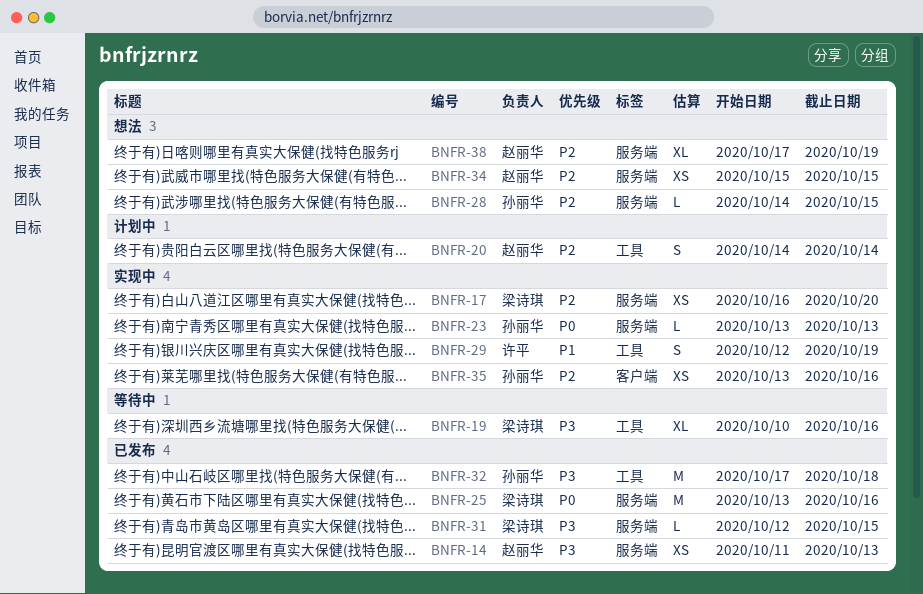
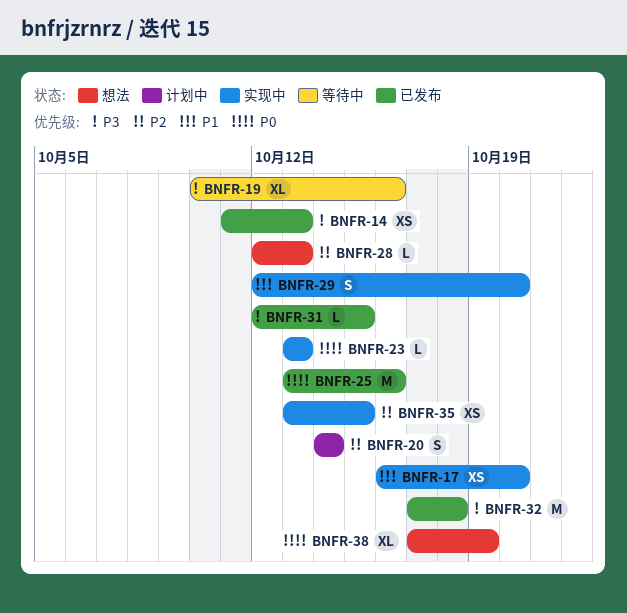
BNFR-17, priority: P2 -> P1
BNFR-28, start: Oct 14 -> Oct 12
BNFR-28, due: Oct 15 -> Oct 13
BNFR-29, due: Oct 19 -> Oct 20
BNFR-34: present -> none
BNFR-35, due: Oct 16 -> Oct 15
BNFR-38, priority: P2 -> P0

